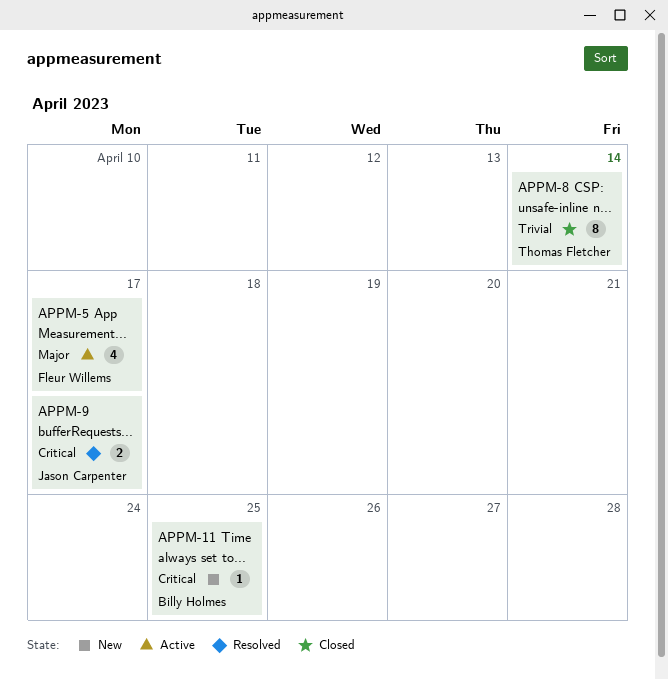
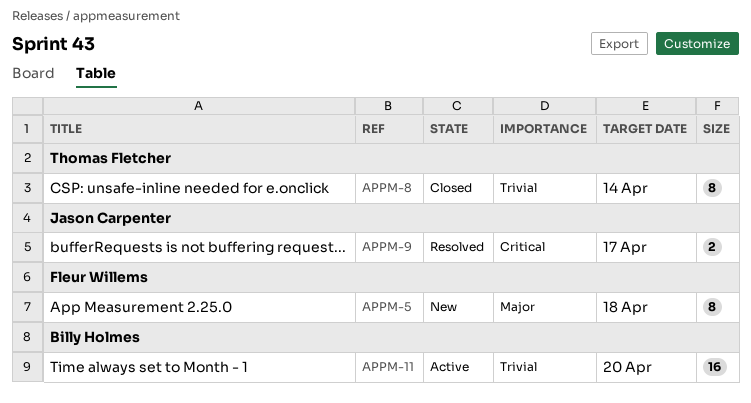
APPM-5, status: Active -> New
APPM-5, estimate: 4 -> 8
APPM-5, due: Apr 17 -> Apr 18
APPM-11, status: New -> Active
APPM-11, priority: Critical -> Trivial
APPM-11, estimate: 1 -> 16
APPM-11, due: Apr 25 -> Apr 20

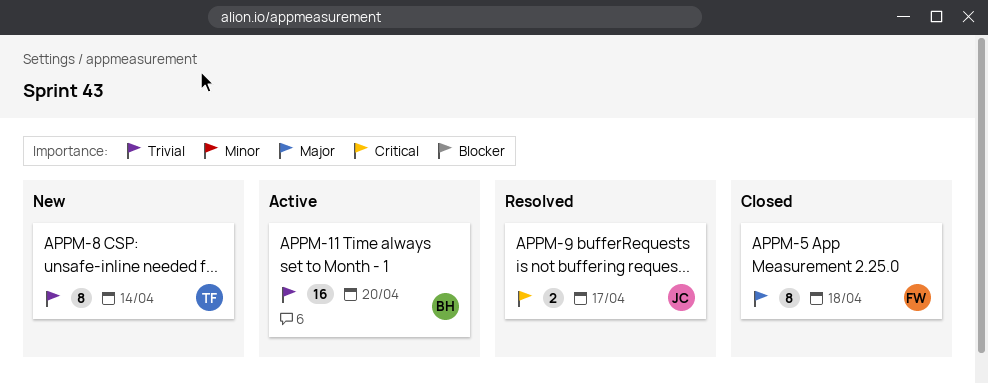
APPM-5, status: New -> Closed
APPM-8, status: Closed -> New

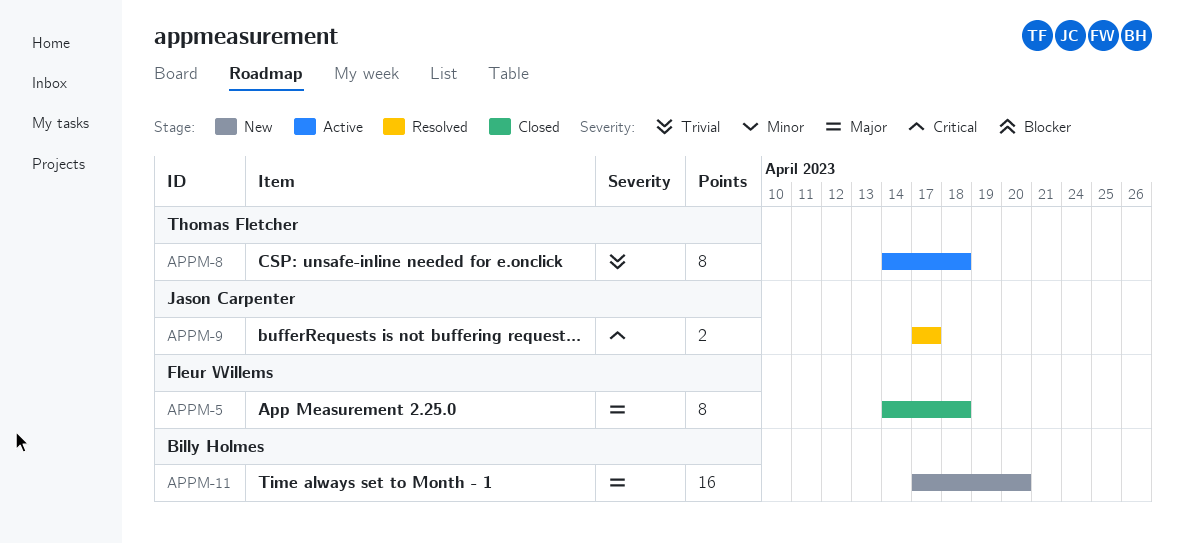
APPM-8, status: New -> Active
APPM-8, due: Apr 14 -> Apr 18
APPM-11, status: Active -> New
APPM-11, priority: Trivial -> Major

